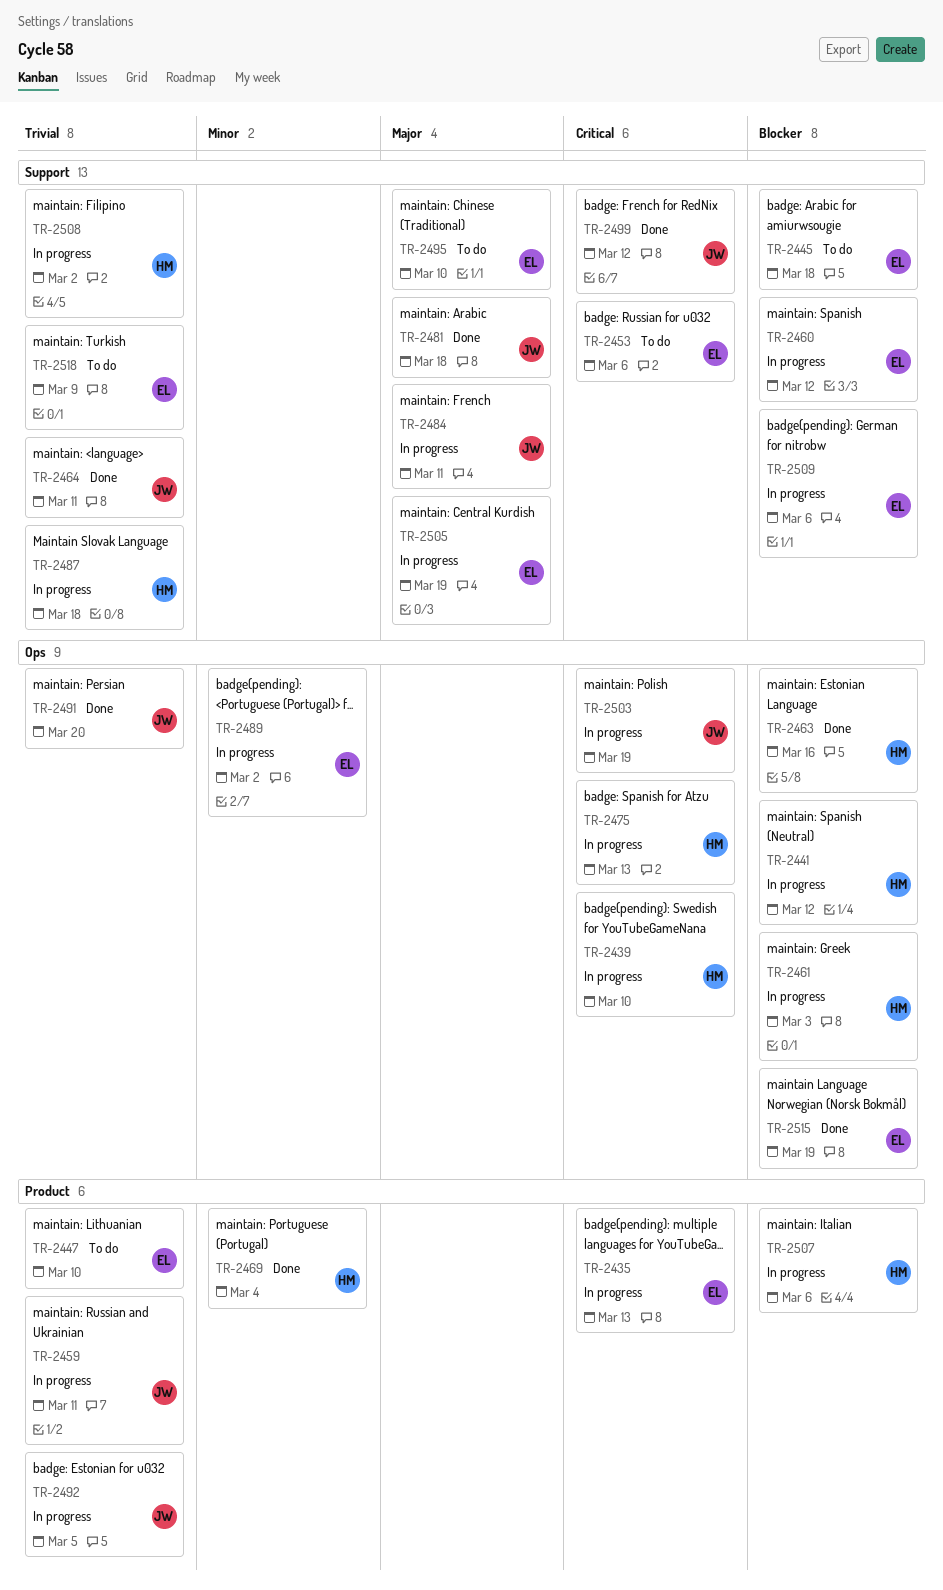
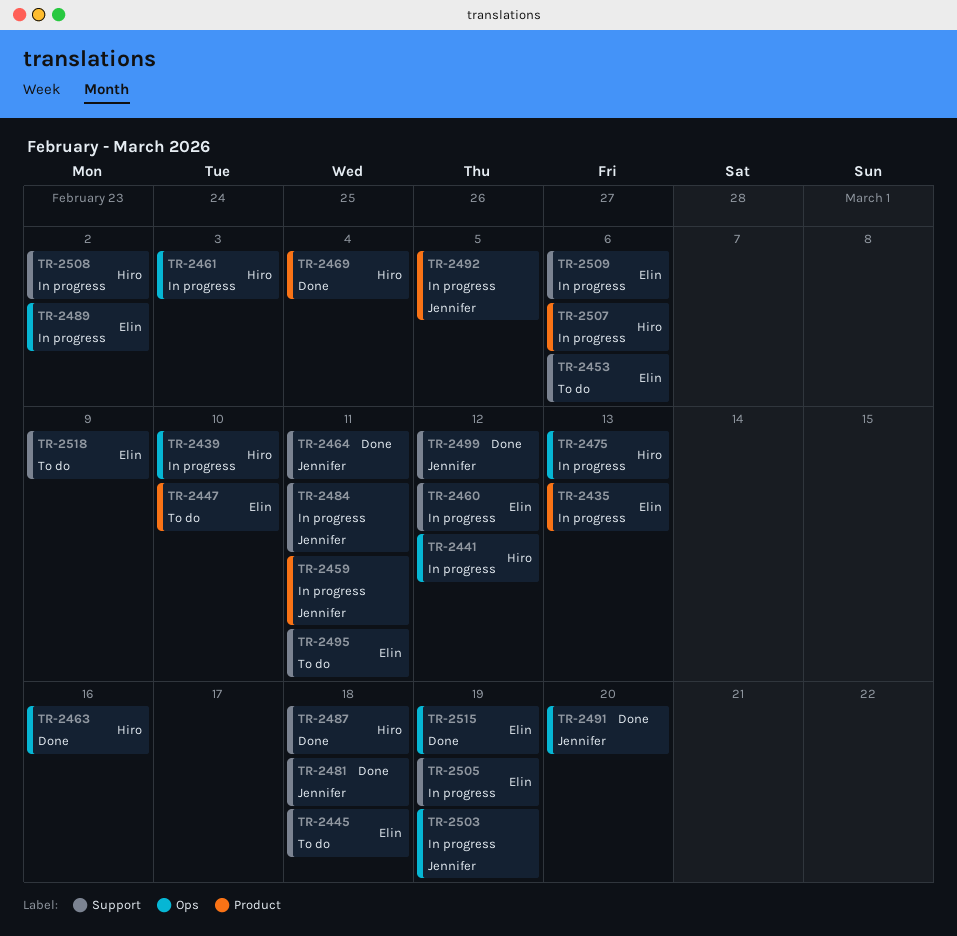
TR-2487, status: In progress -> Done
TR-2495, due: Mar 10 -> Mar 11

